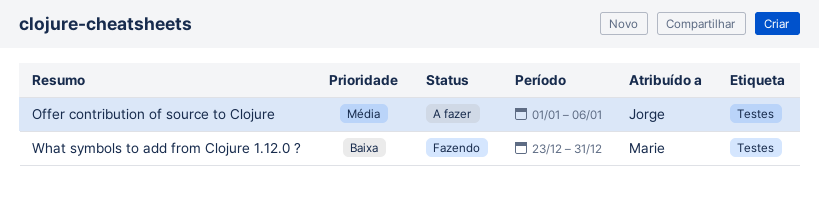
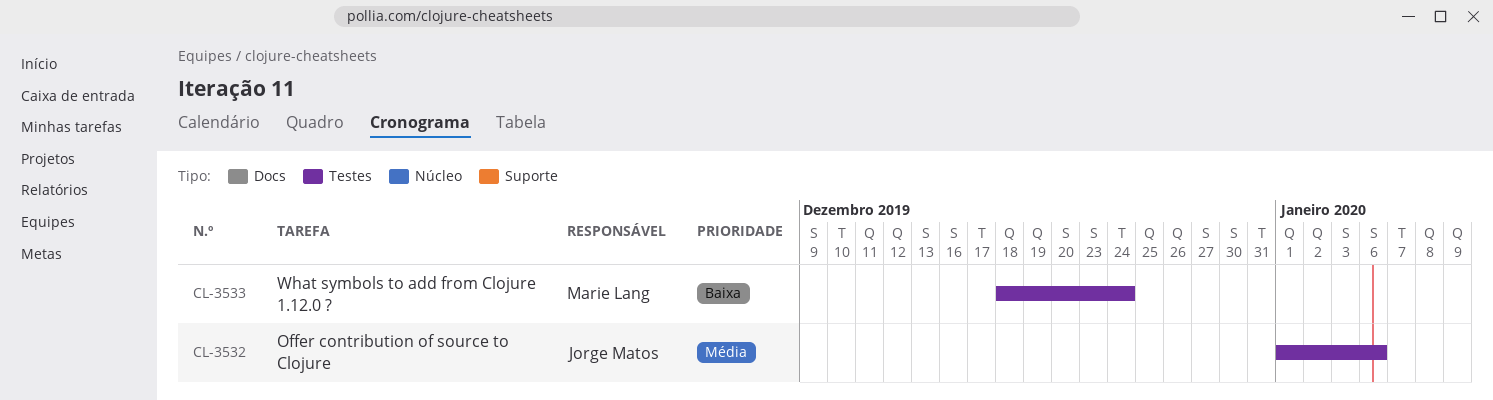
What symbols to add from Clojure 1.12.0 ?, start: Dec 23 -> Dec 18
What symbols to add from Clojure 1.12.0 ?, due: Dec 31 -> Dec 24

